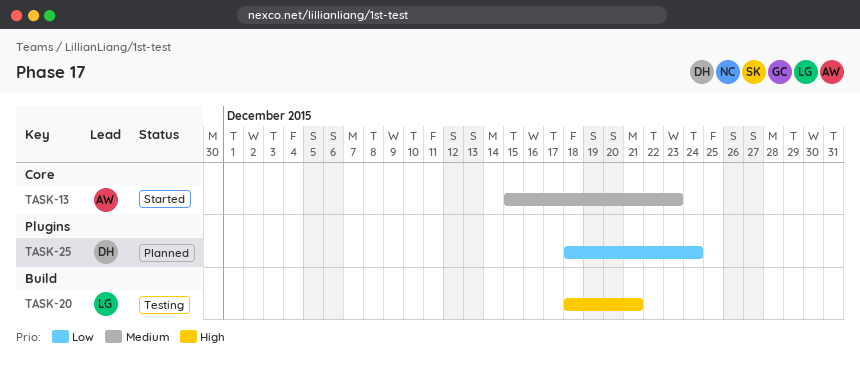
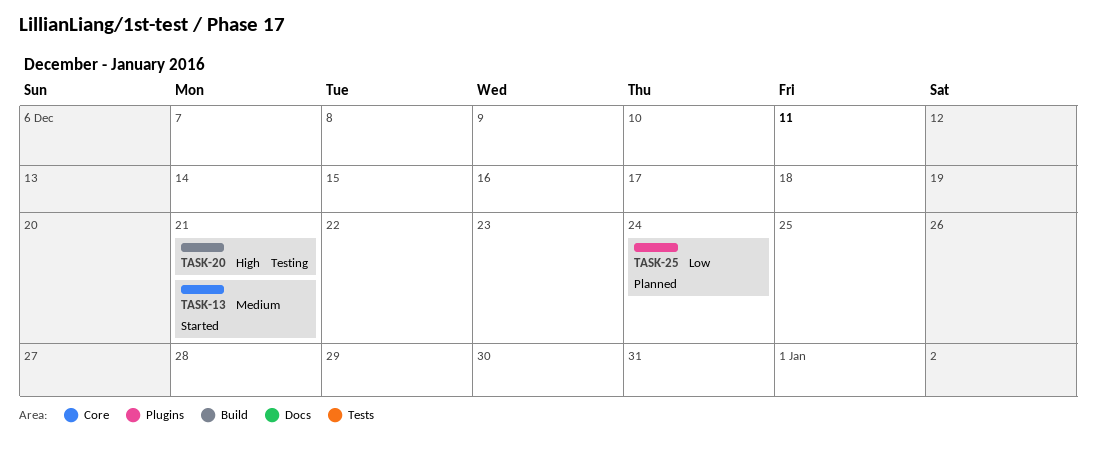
TASK-13, due: Dec 23 -> Dec 21

